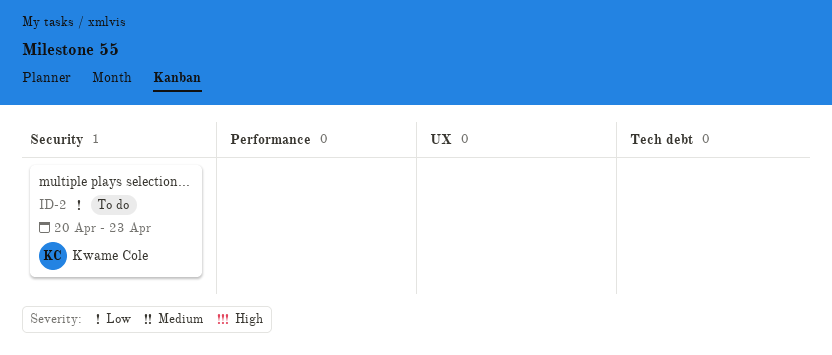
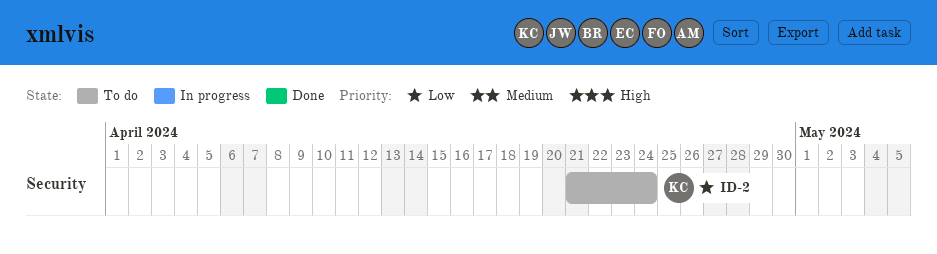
ID-2, start: Apr 20 -> Apr 21
ID-2, due: Apr 23 -> Apr 24

